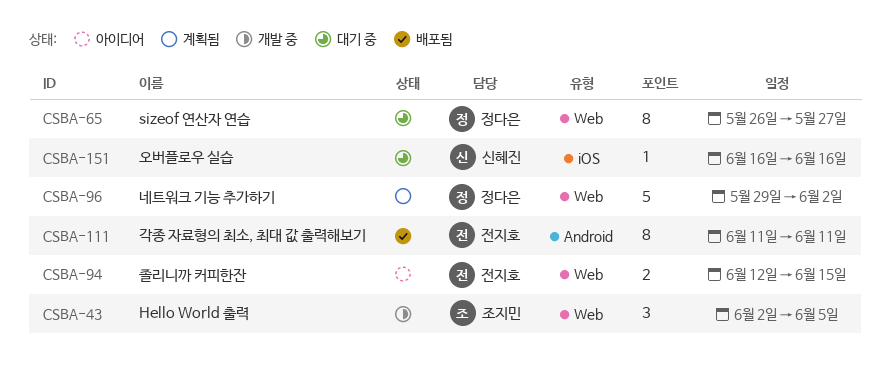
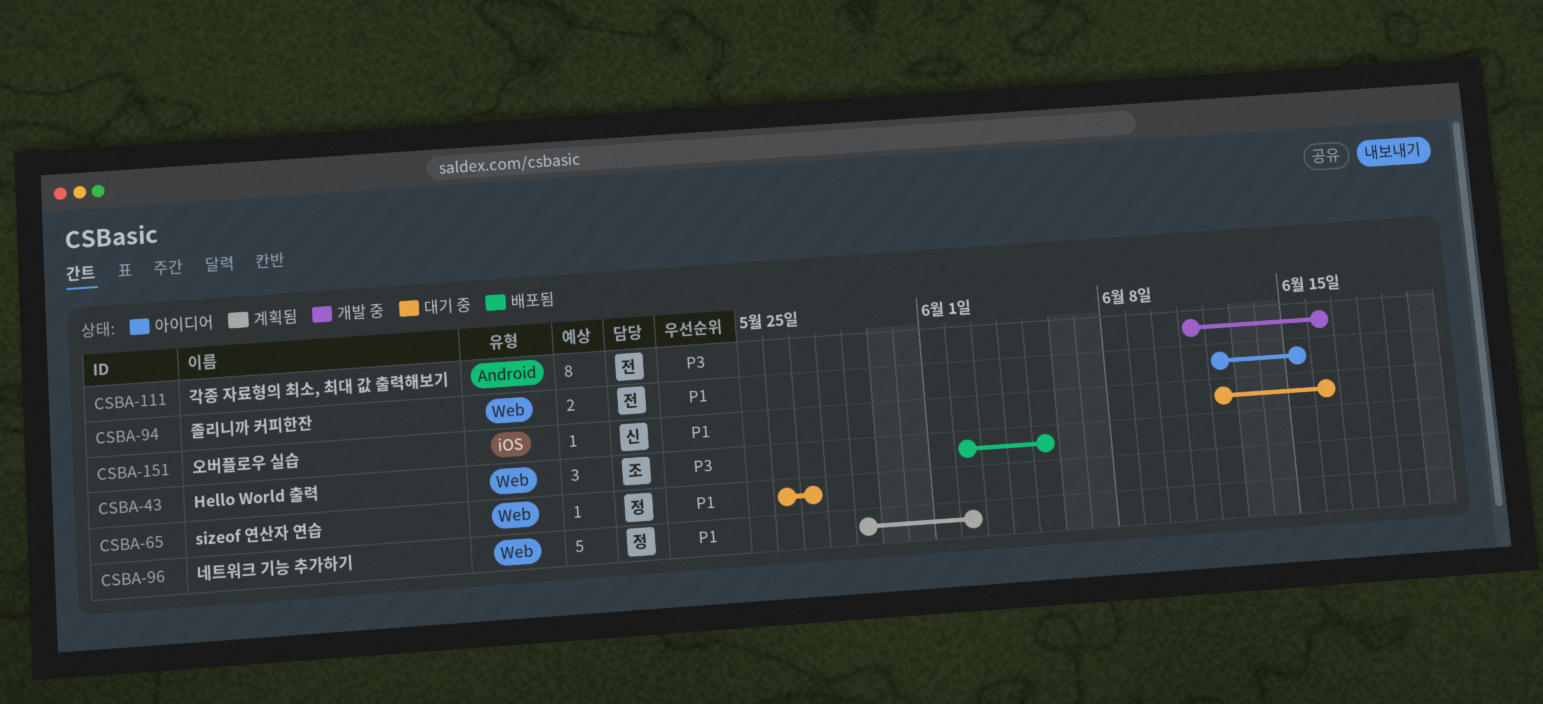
CSBA-43, status: 개발 중 -> 배포됨
CSBA-65, estimate: 8 -> 1
CSBA-111, status: 배포됨 -> 개발 중
CSBA-111, due: Jun 11 -> Jun 16
CSBA-151, start: Jun 16 -> Jun 12

